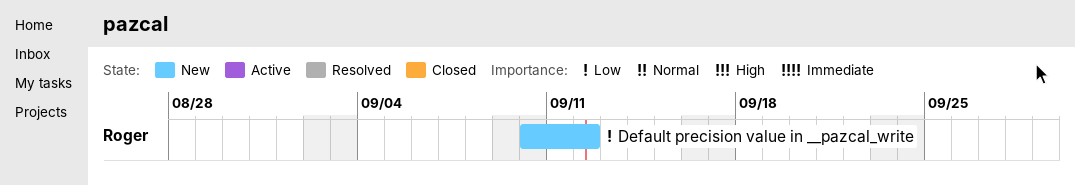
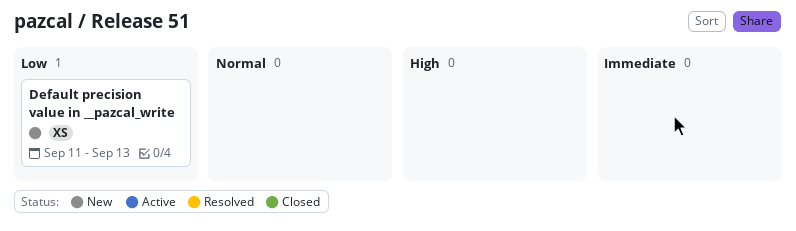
Default precision value in __pazcal_write, start: Sep 10 -> Sep 11
Default precision value in __pazcal_write, due: Sep 12 -> Sep 13

